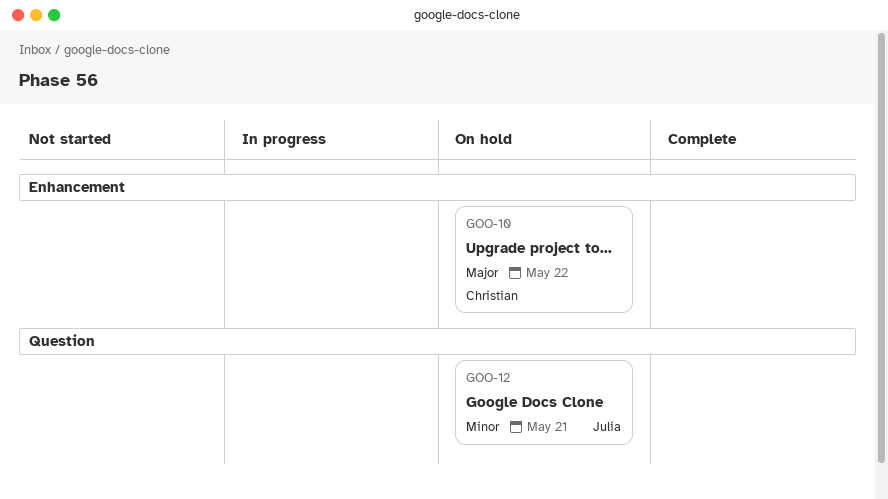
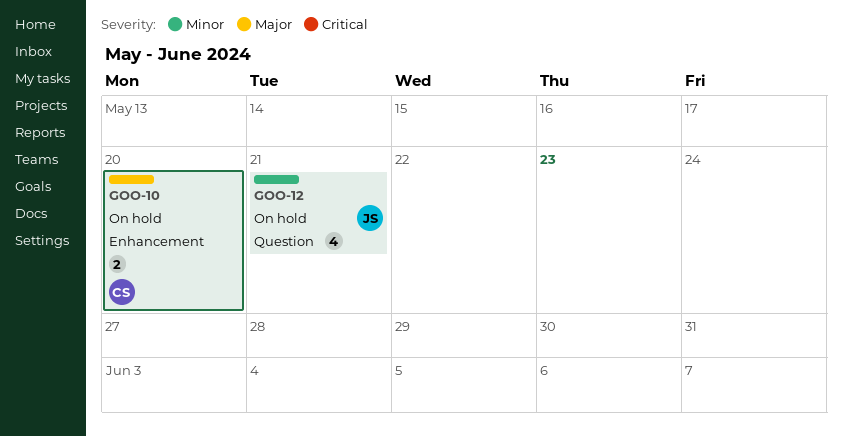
GOO-10, due: May 22 -> May 20

